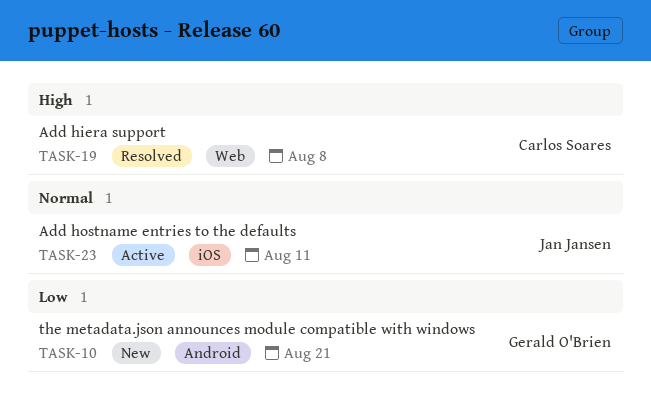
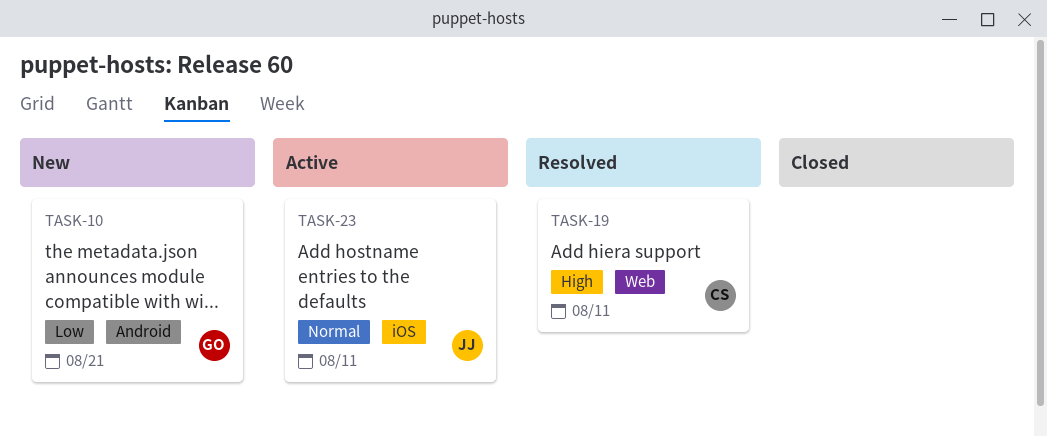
TASK-19, due: Aug 8 -> Aug 11

